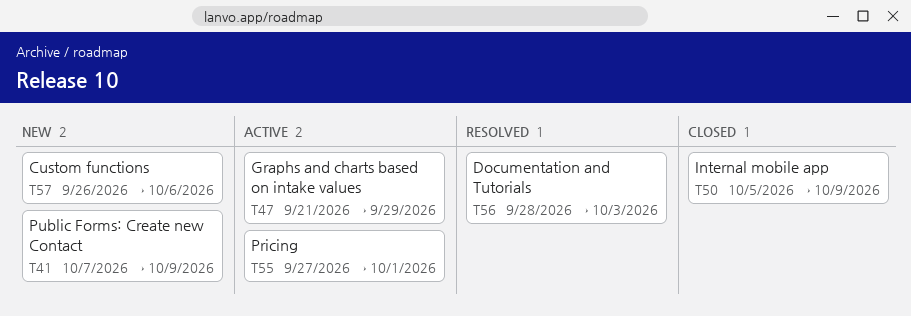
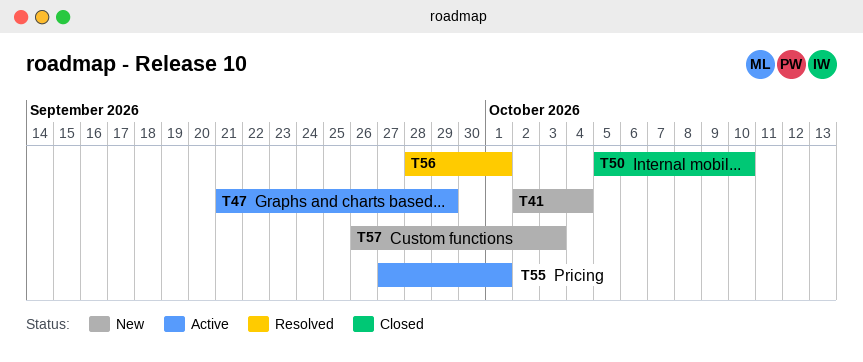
T41, start: Oct 7 -> Oct 2
T41, due: Oct 9 -> Oct 4
T50, due: Oct 9 -> Oct 10
T56, due: Oct 3 -> Oct 1
T57, due: Oct 6 -> Oct 3

